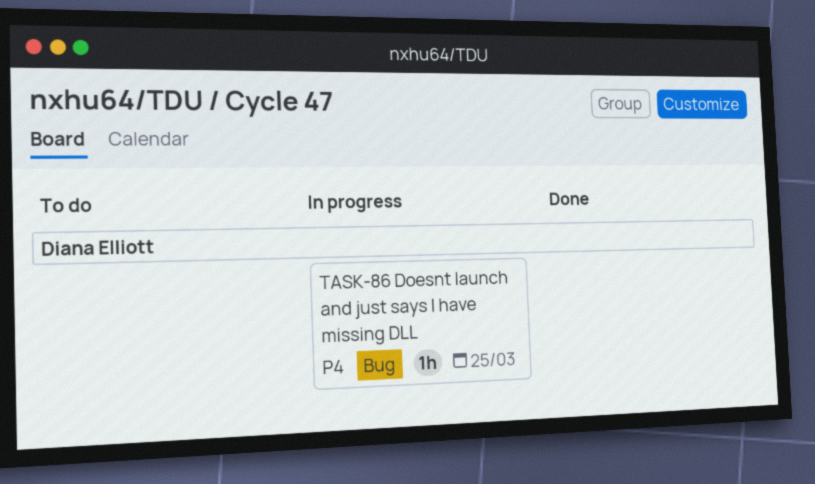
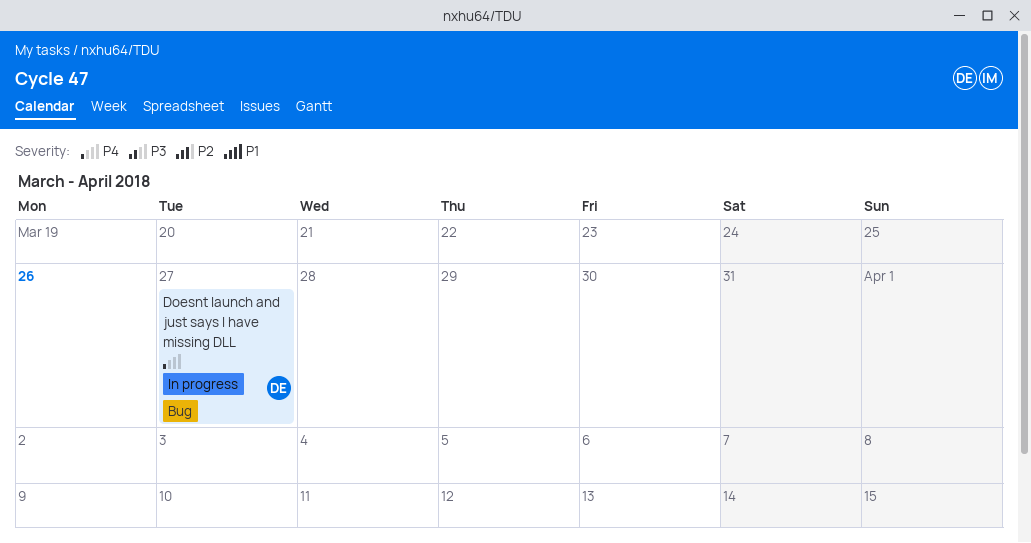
Doesnt launch and just says I have missing DLL, due: Mar 25 -> Mar 27

